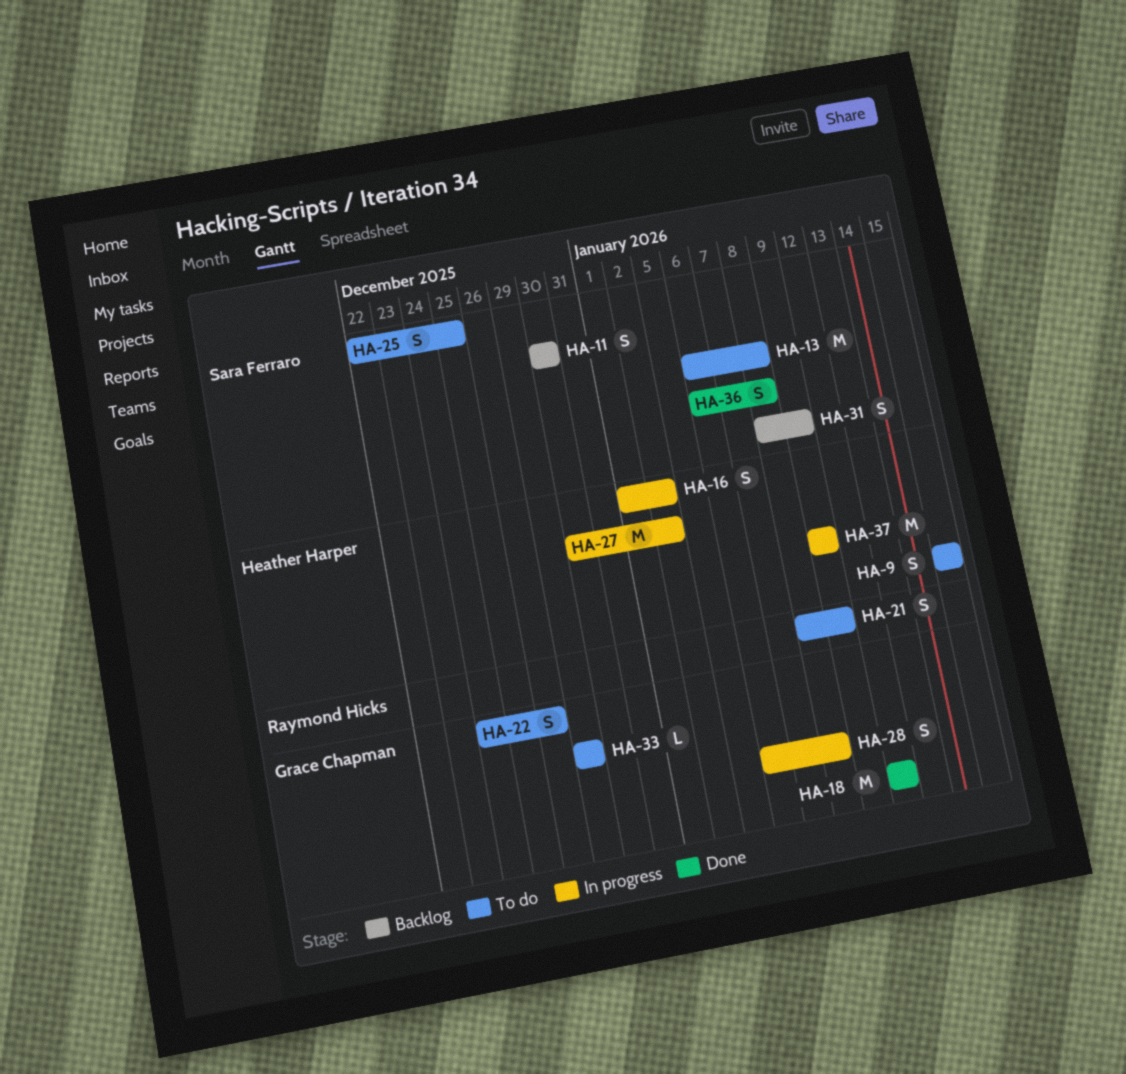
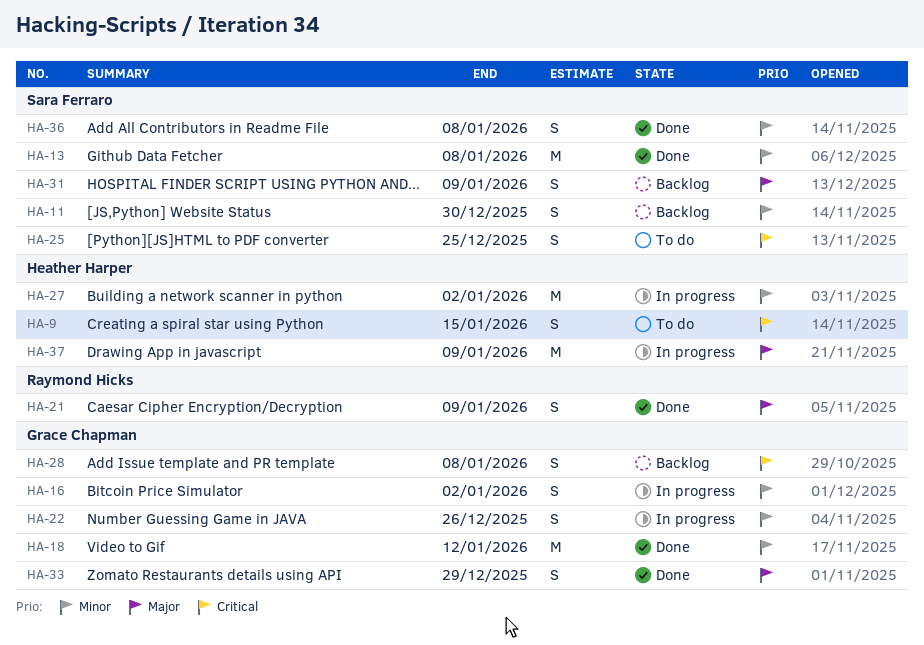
HA-13, status: To do -> Done
HA-16, owner: Heather Harper -> Grace Chapman
HA-21, status: To do -> Done
HA-22, status: To do -> In progress
HA-28, status: In progress -> Backlog
HA-33, status: To do -> Done
HA-33, estimate: L -> S

